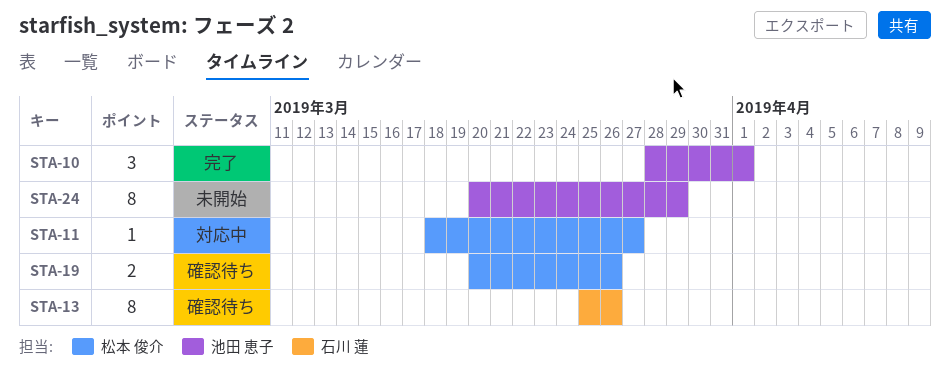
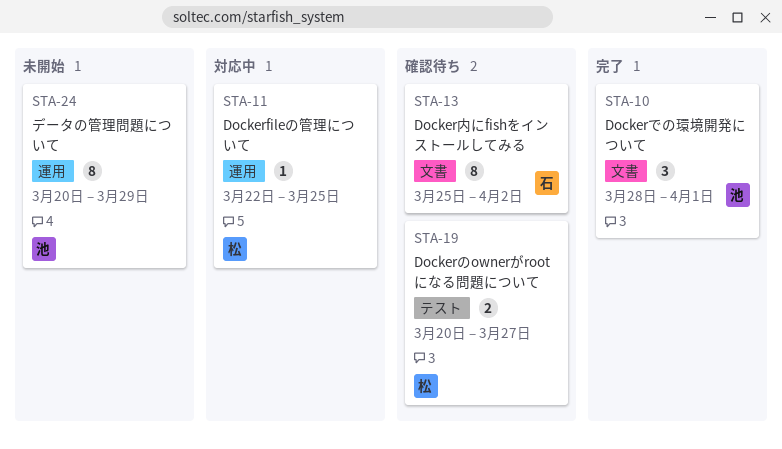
STA-11, start: Mar 18 -> Mar 22
STA-11, due: Mar 27 -> Mar 25
STA-13, due: Mar 26 -> Apr 2
STA-19, due: Mar 26 -> Mar 27

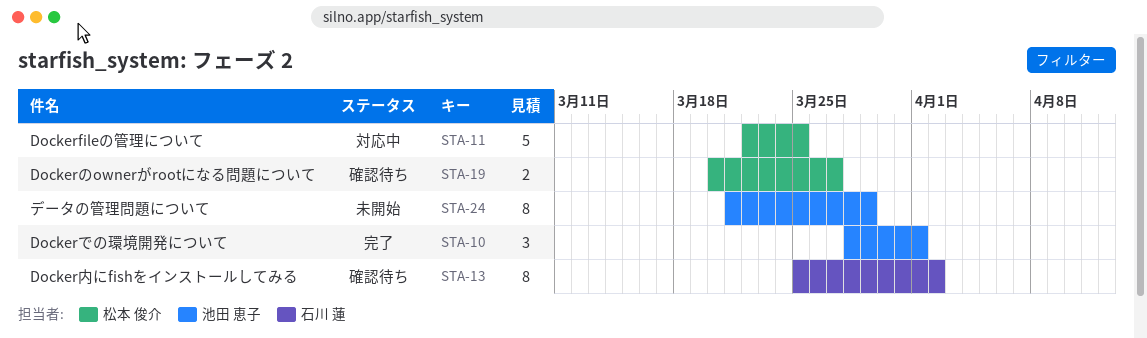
STA-11, estimate: 1 -> 5
STA-24, start: Mar 20 -> Mar 21

